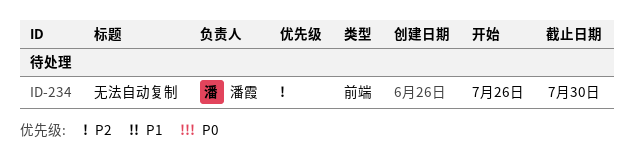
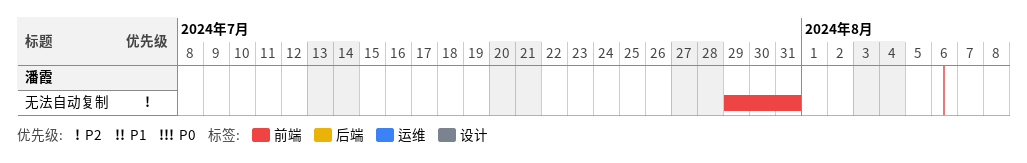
无法自动复制, start: Jul 26 -> Jul 29
无法自动复制, due: Jul 30 -> Jul 31

